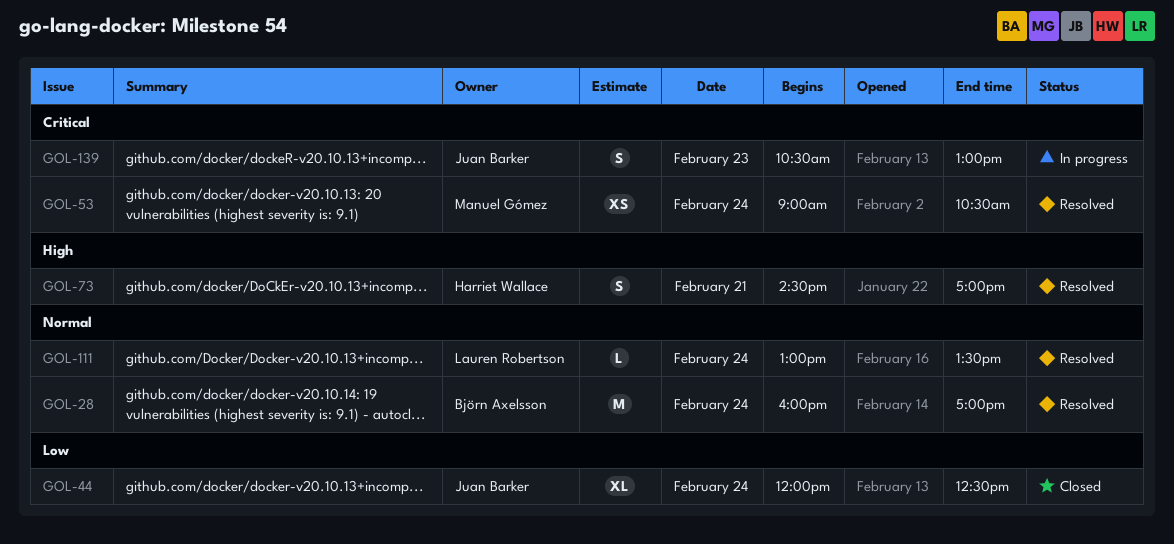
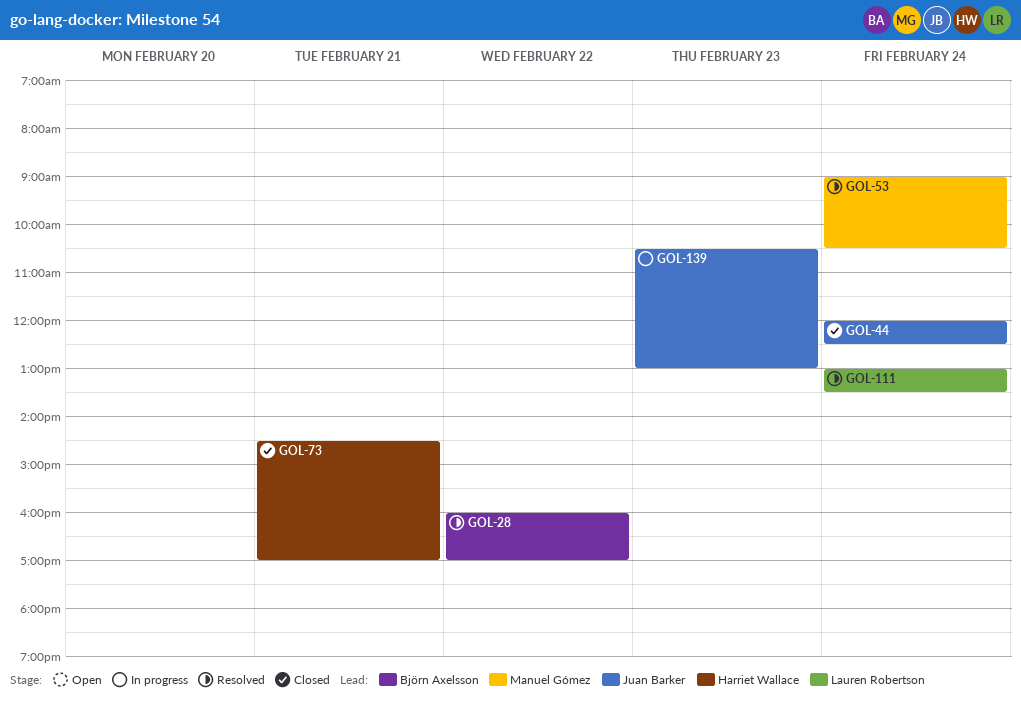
GOL-28, day: Feb 24 -> Feb 22
GOL-73, status: Resolved -> Closed

